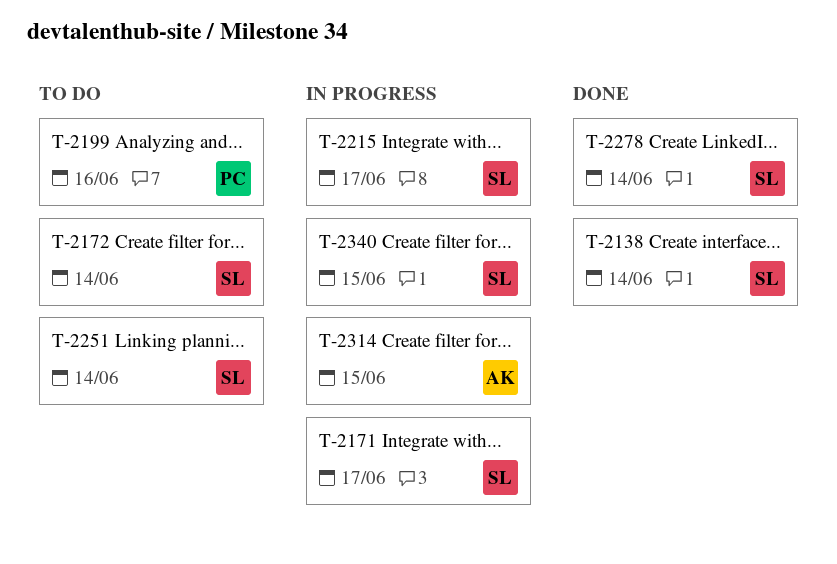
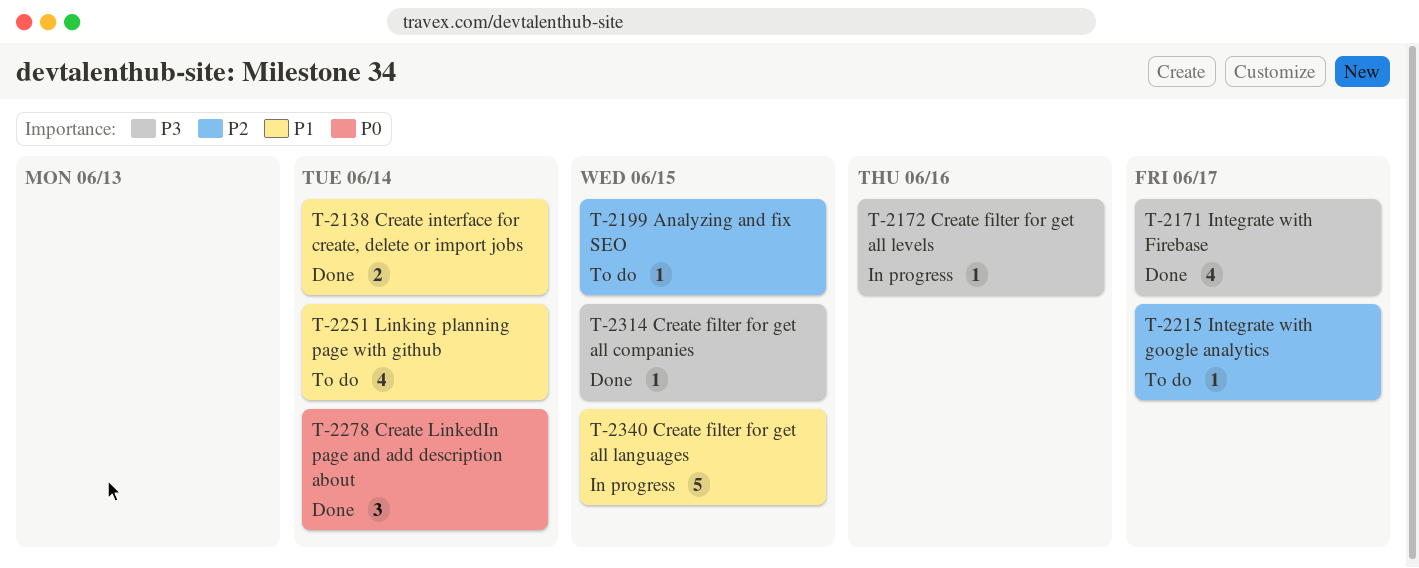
T-2171, status: In progress -> Done
T-2172, status: To do -> In progress
T-2172, due: Jun 14 -> Jun 16
T-2199, due: Jun 16 -> Jun 15
T-2215, status: In progress -> To do
T-2314, status: In progress -> Done

